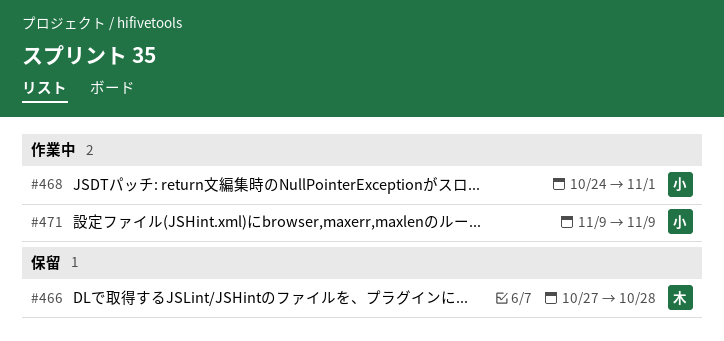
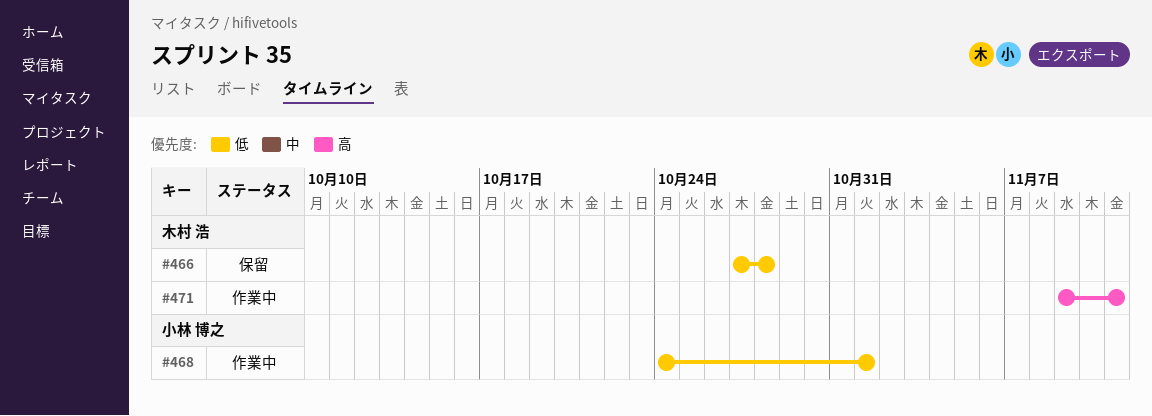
#471, owner: 小林 博之 -> 木村 浩
#471, due: Nov 9 -> Nov 11

